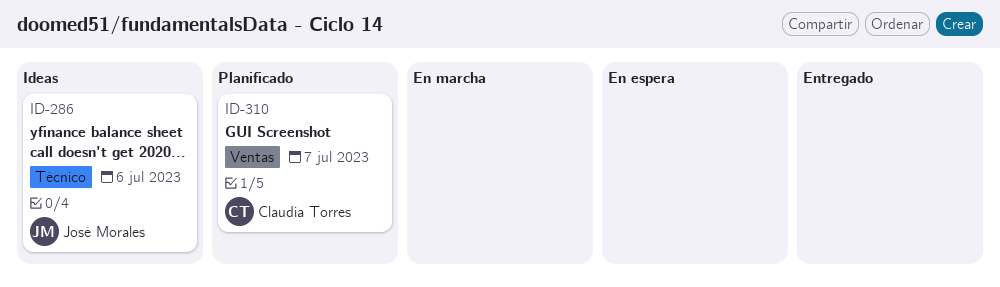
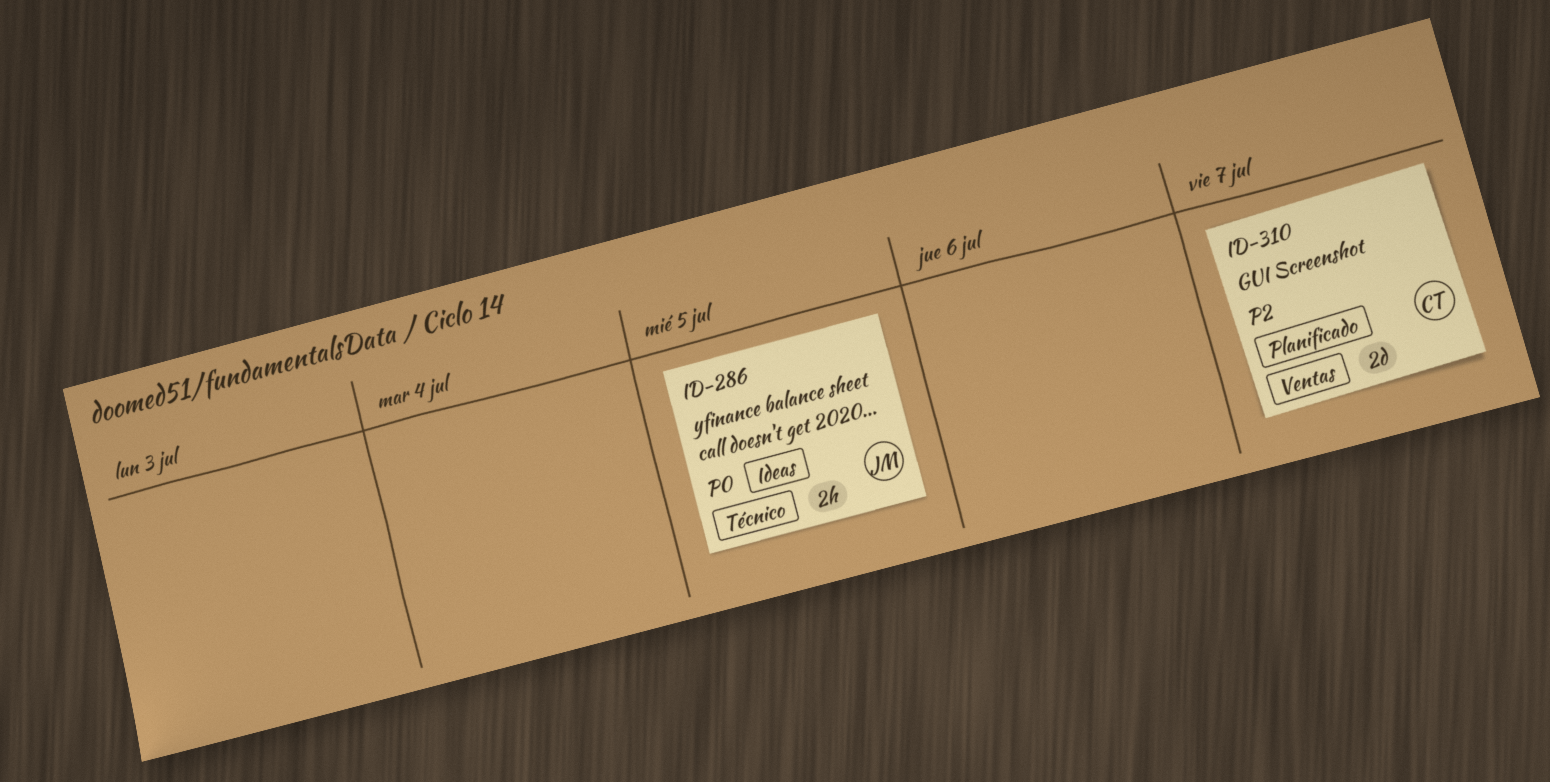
ID-286, due: Jul 6 -> Jul 5

